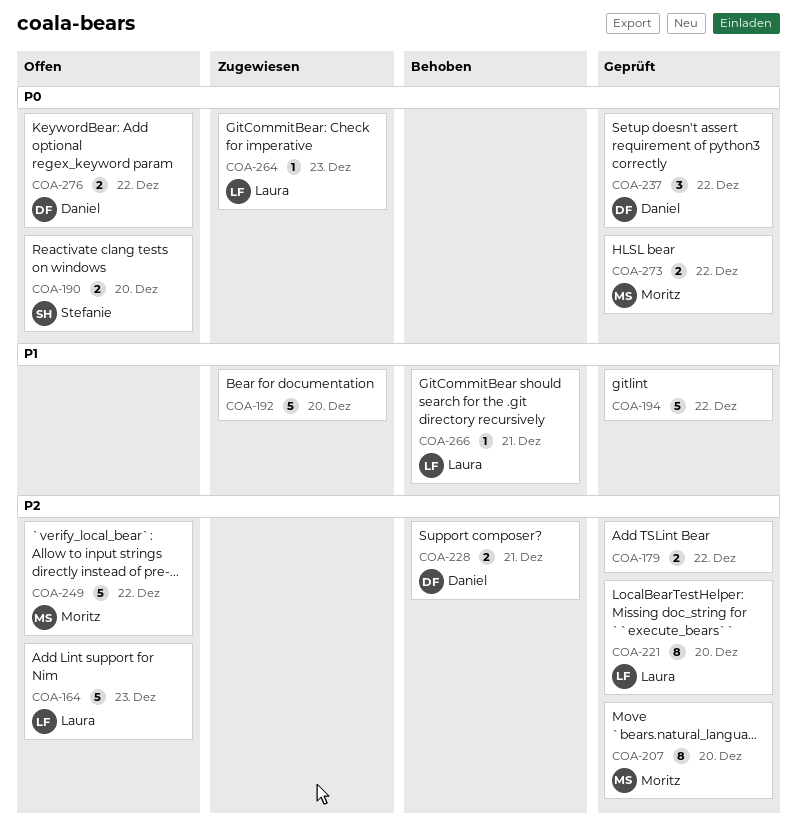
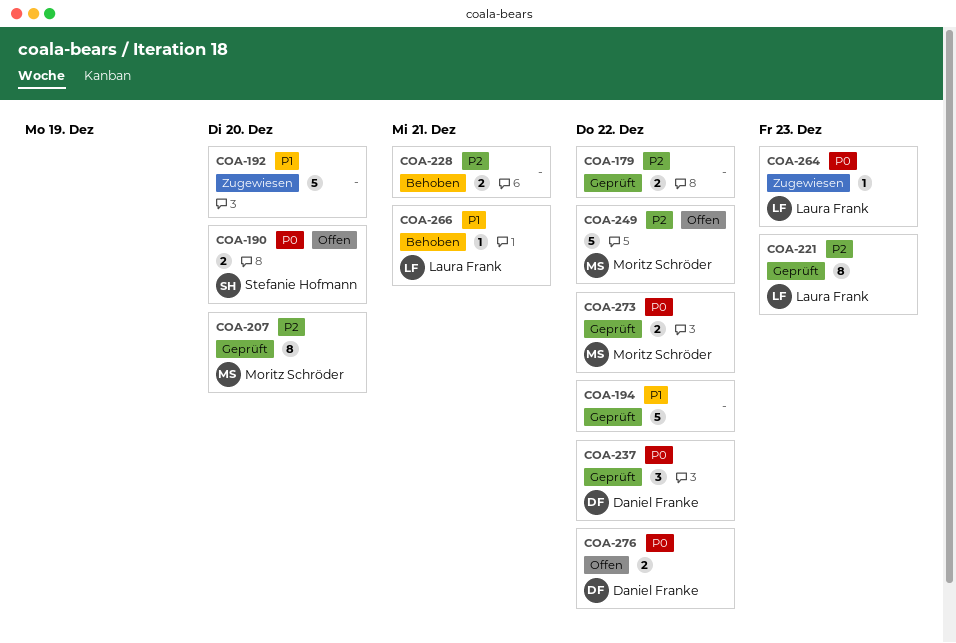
COA-164: present -> none
COA-221, due: Dec 20 -> Dec 23
COA-228, owner: Daniel Franke -> none

